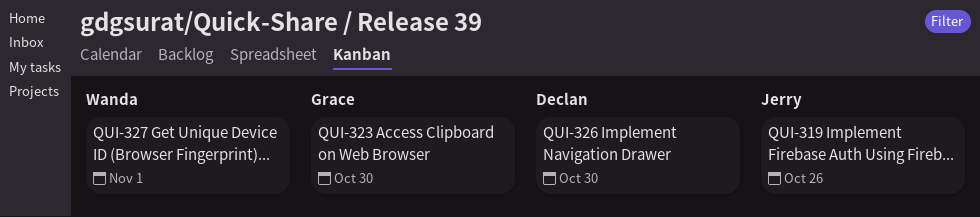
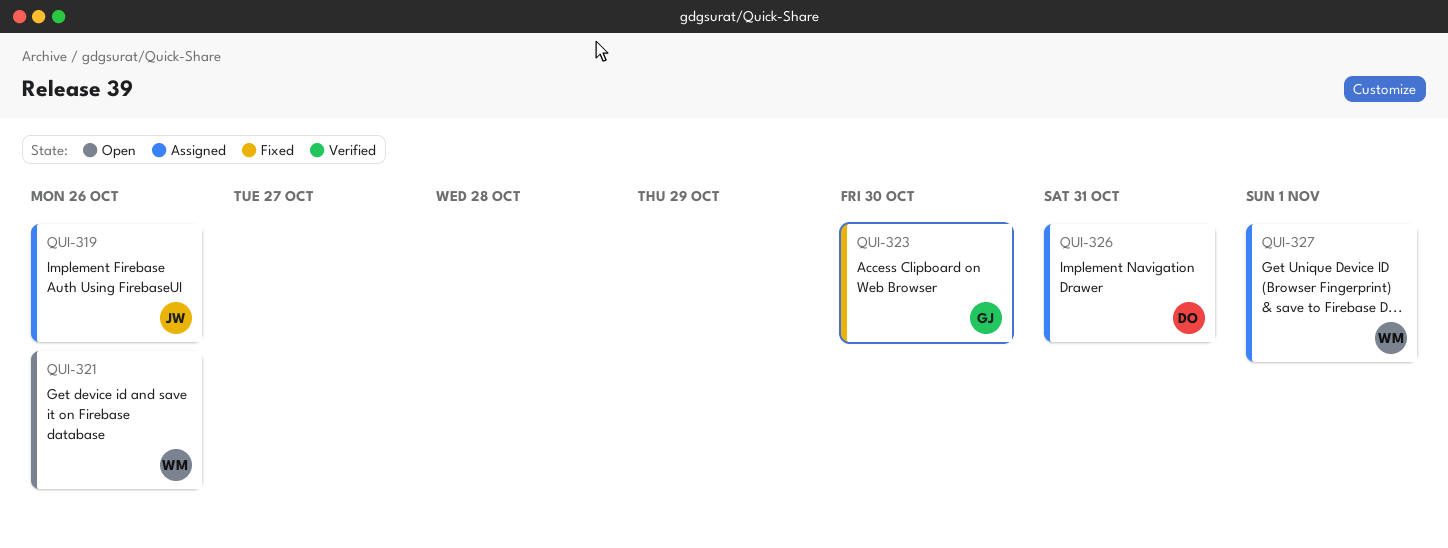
QUI-321: none -> present
QUI-326, due: Oct 30 -> Oct 31

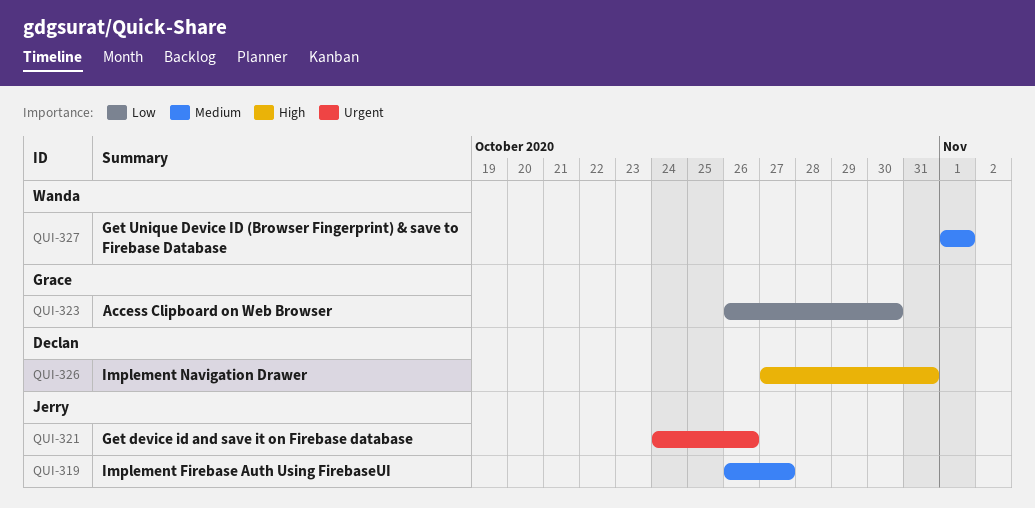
QUI-319, due: Oct 26 -> Oct 27
QUI-321, owner: Wanda -> Jerry

